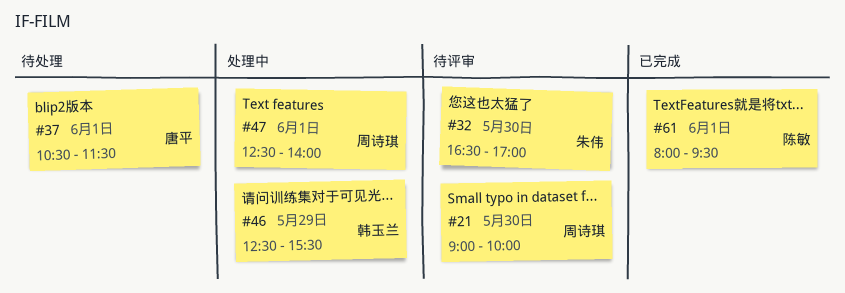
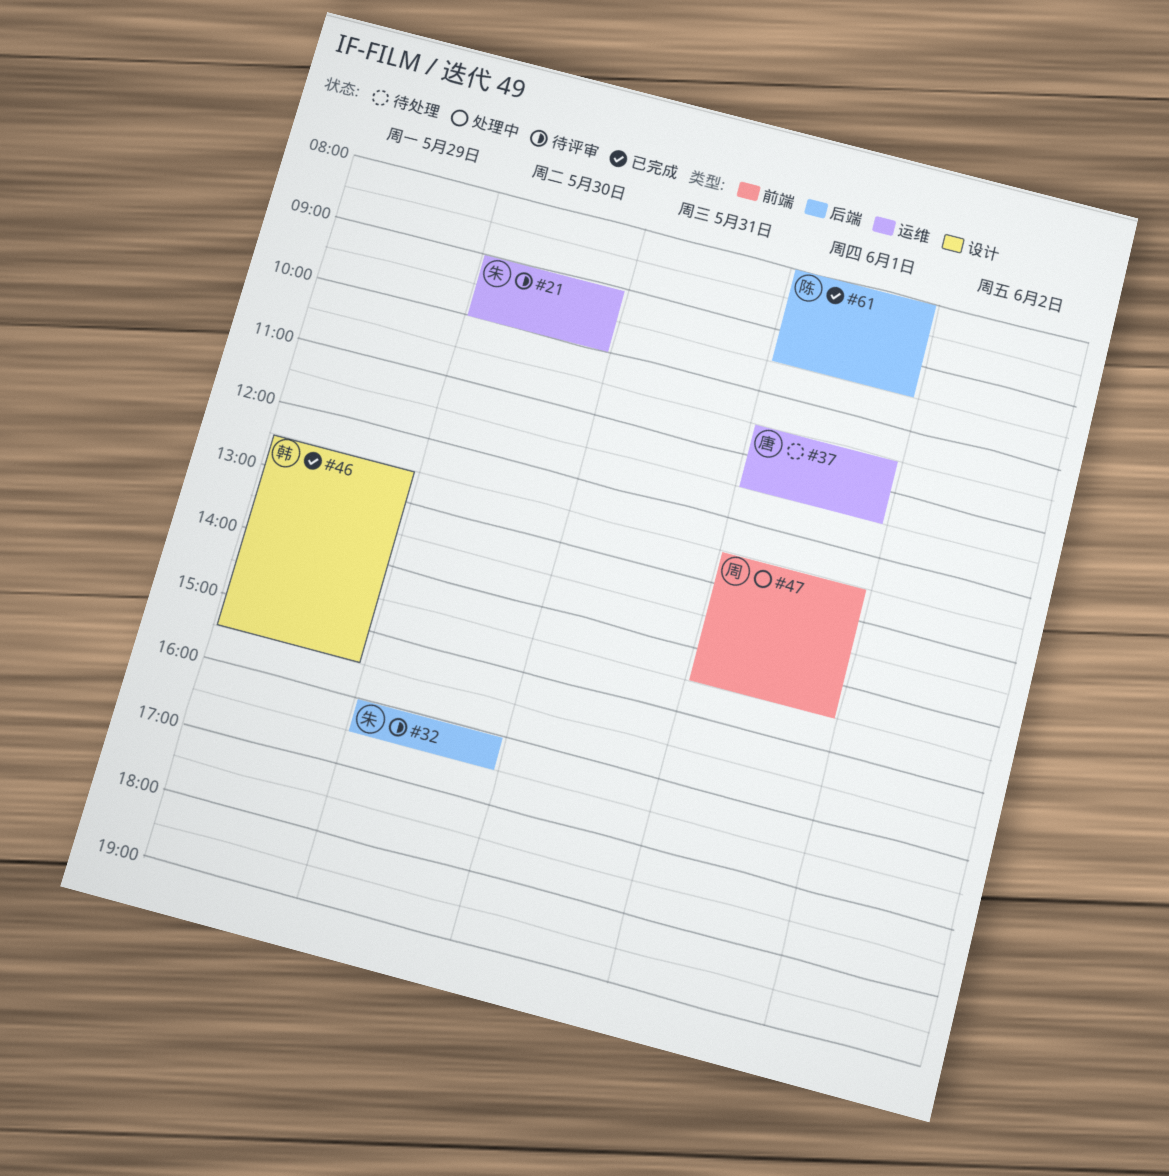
#21, owner: 周诗琪 -> 朱伟
#32, begins: 16:30 -> 16:00
#32, ends: 17:00 -> 16:30
#46, status: 处理中 -> 已完成
#47, ends: 14:00 -> 14:30

